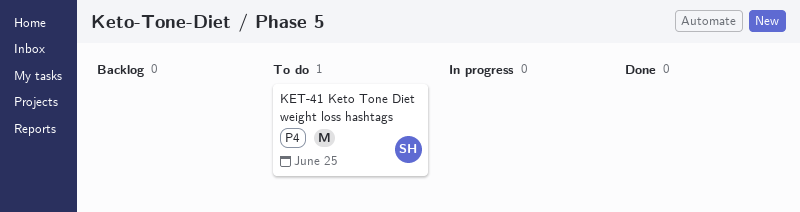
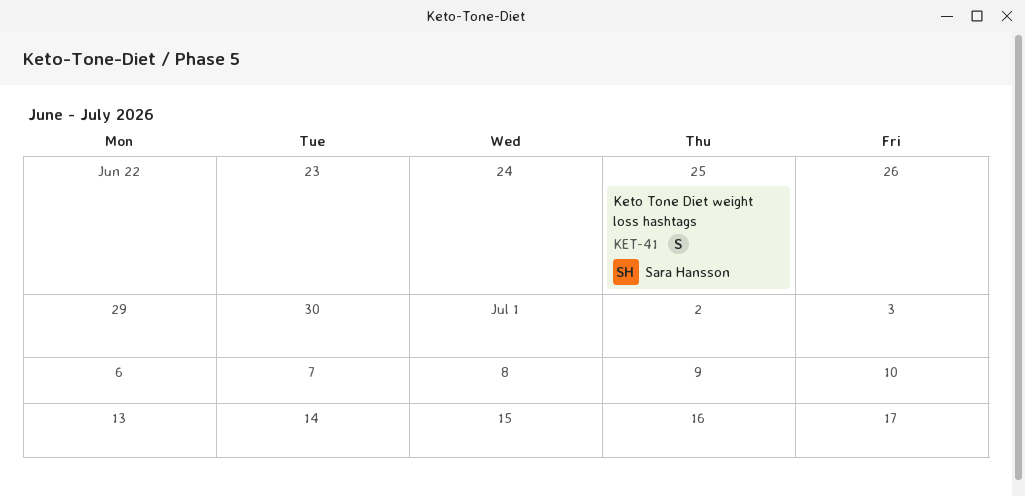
KET-41, estimate: M -> S

